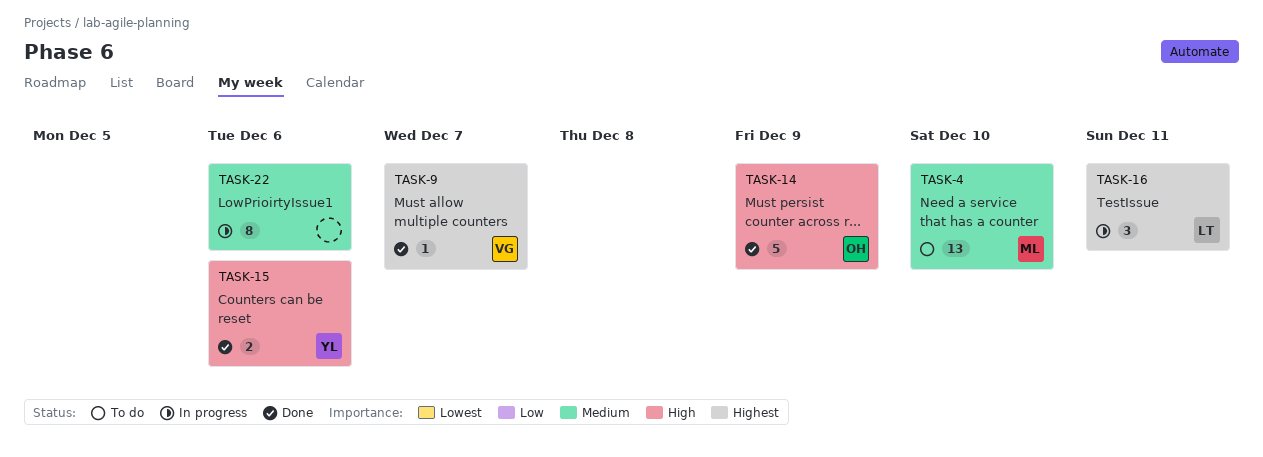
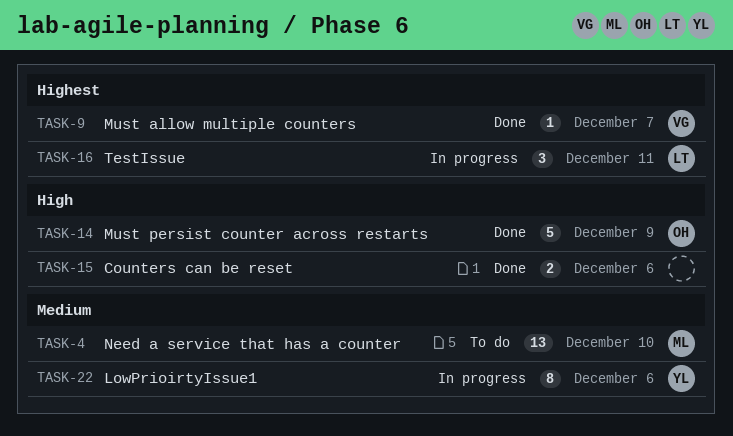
TASK-15, owner: YL -> none
TASK-22, owner: none -> YL

